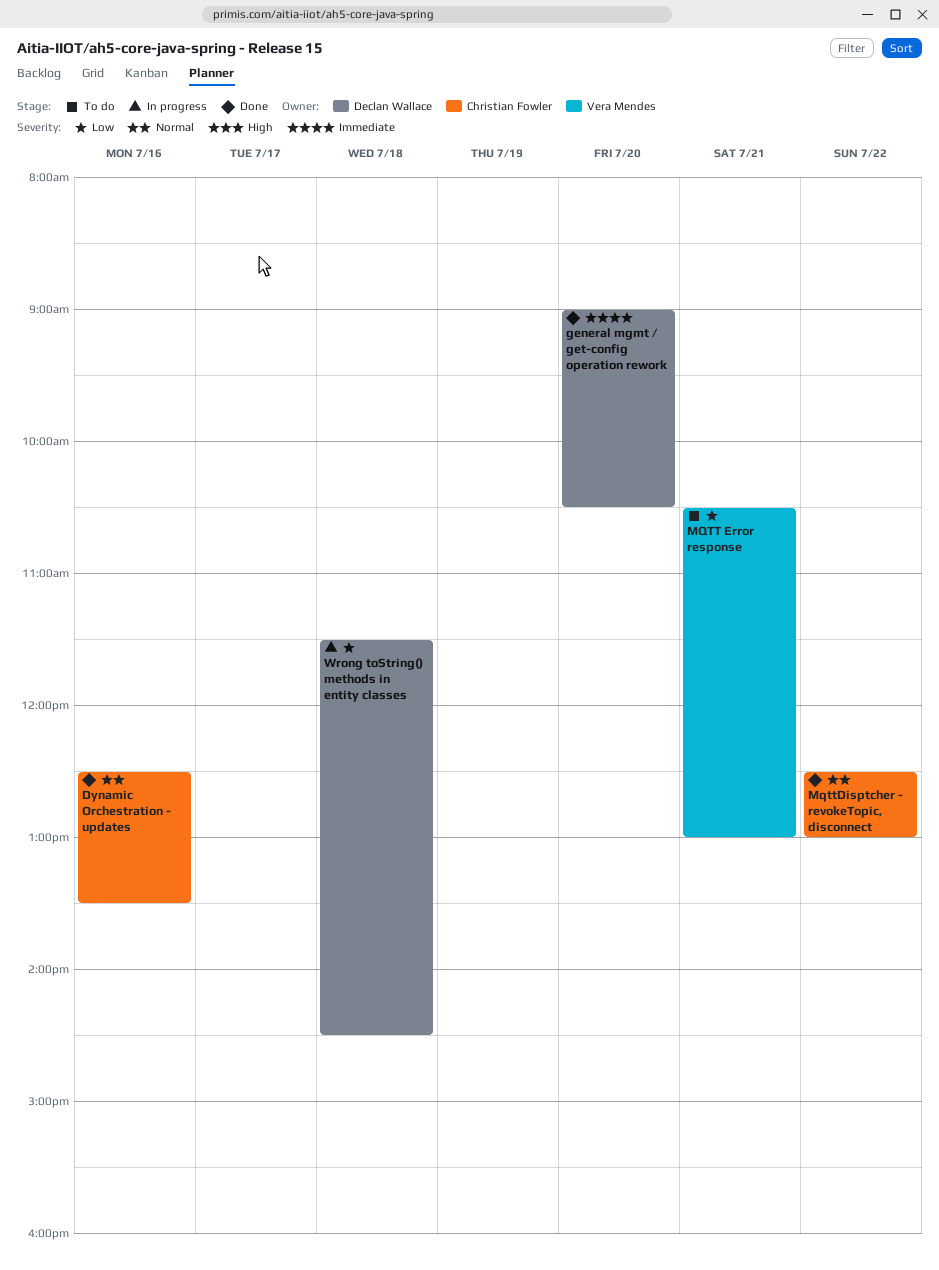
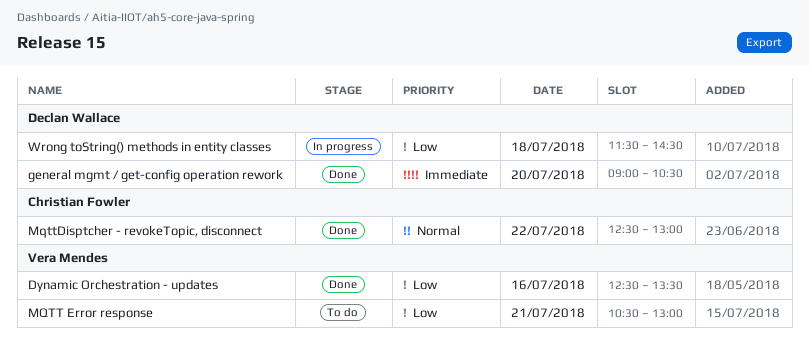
Dynamic Orchestration - updates, owner: Christian Fowler -> Vera Mendes
Dynamic Orchestration - updates, priority: Normal -> Low

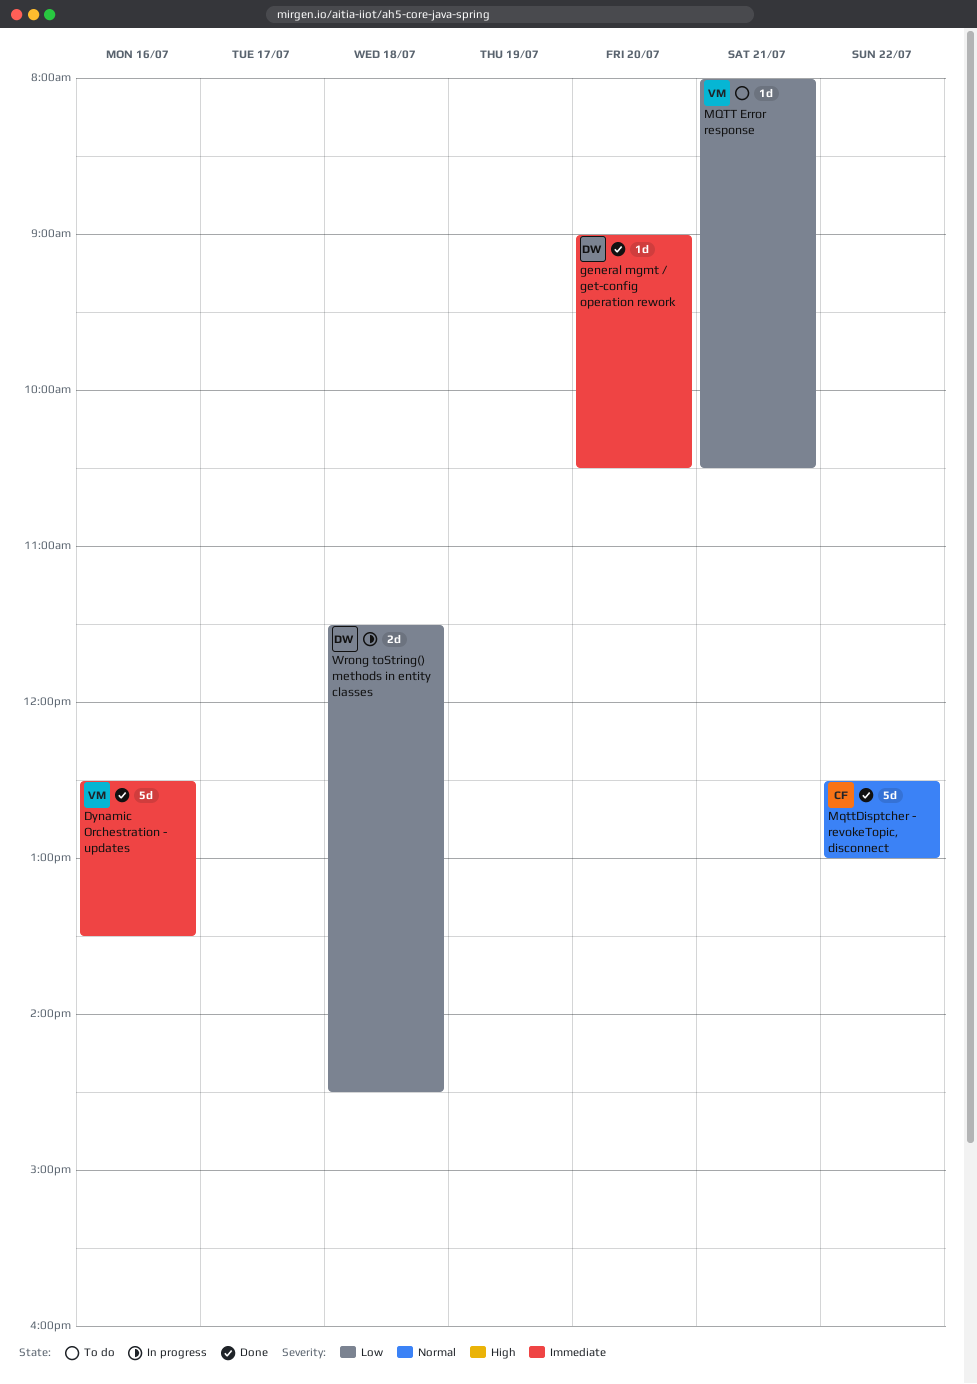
Dynamic Orchestration - updates, priority: Low -> Immediate
MQTT Error response, begins: 10:30 -> 08:00
MQTT Error response, ends: 13:00 -> 10:30

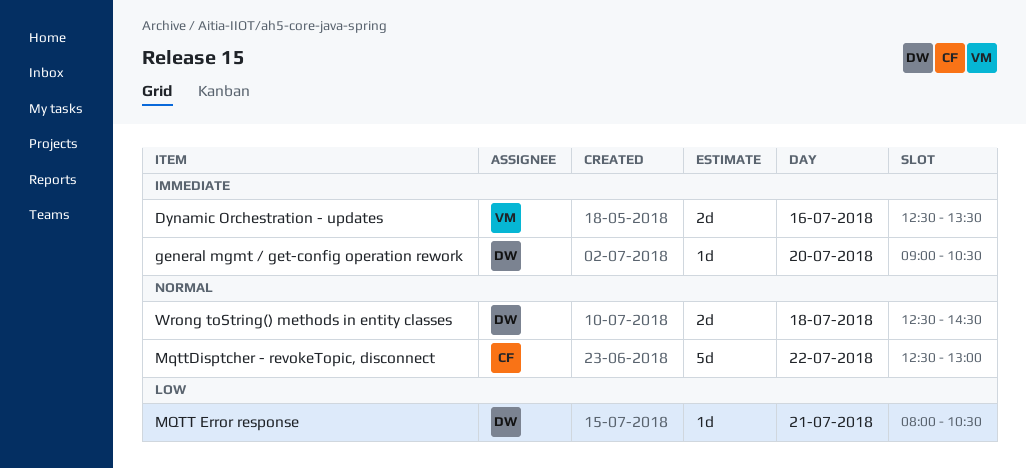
Dynamic Orchestration - updates, estimate: 5d -> 2d
MQTT Error response, owner: VM -> DW
Wrong toString() methods in entity classes, priority: Low -> Normal
Wrong toString() methods in entity classes, begins: 11:30 -> 12:30

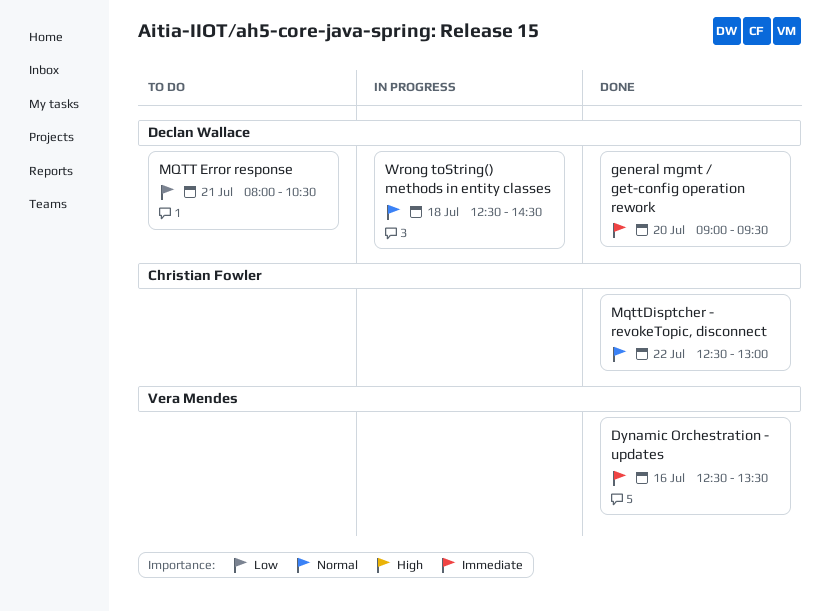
general mgmt / get-config operation rework, ends: 10:30 -> 09:30

